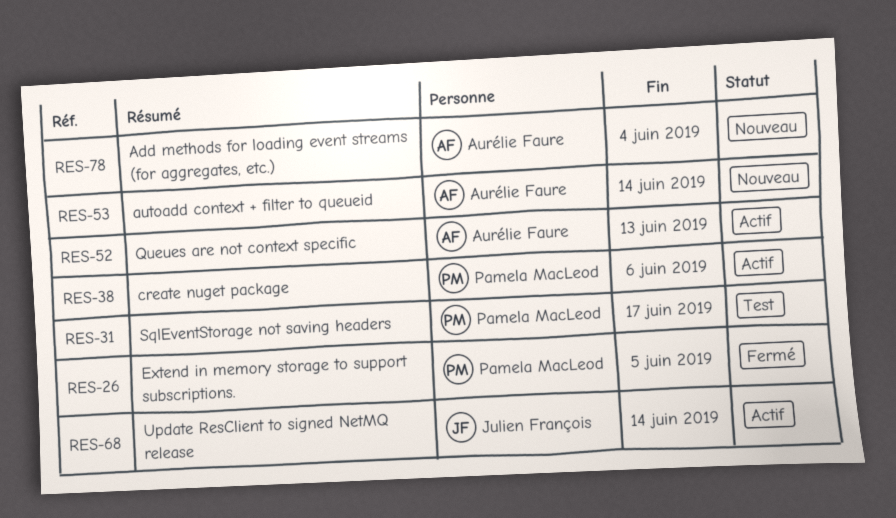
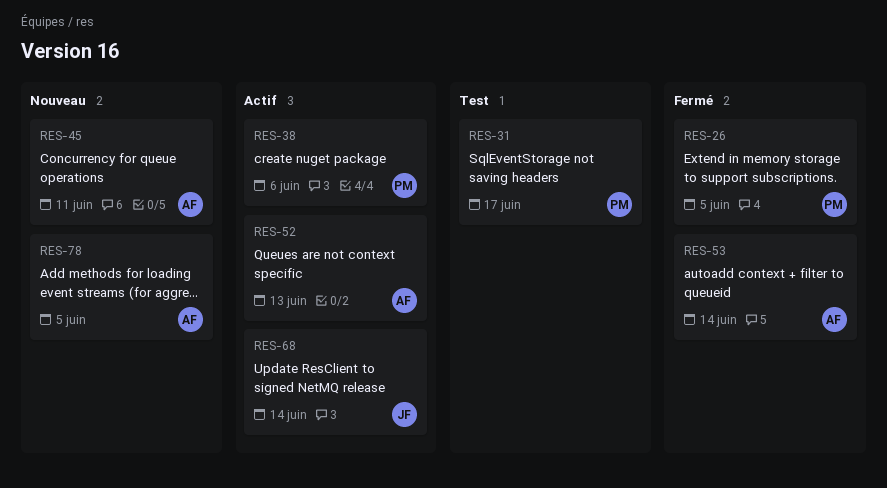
RES-45: none -> present
RES-53, status: Nouveau -> Fermé
RES-78, due: Jun 4 -> Jun 5

